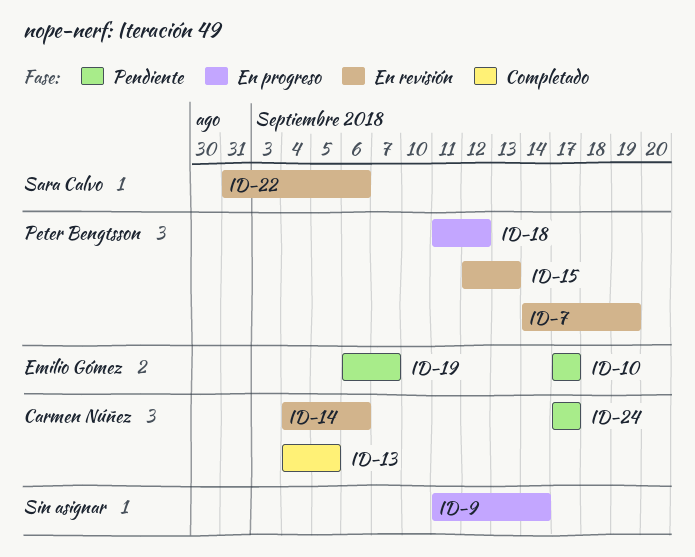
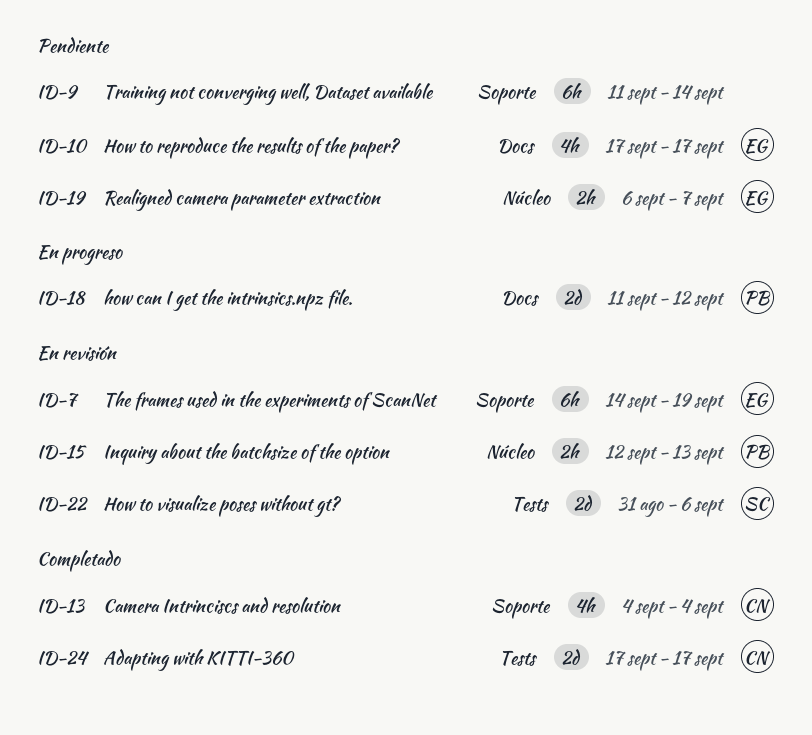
ID-7, owner: Peter Bengtsson -> Emilio Gómez
ID-9, status: En progreso -> Pendiente
ID-13, due: Sep 5 -> Sep 4
ID-14: present -> none
ID-24, status: Pendiente -> Completado

